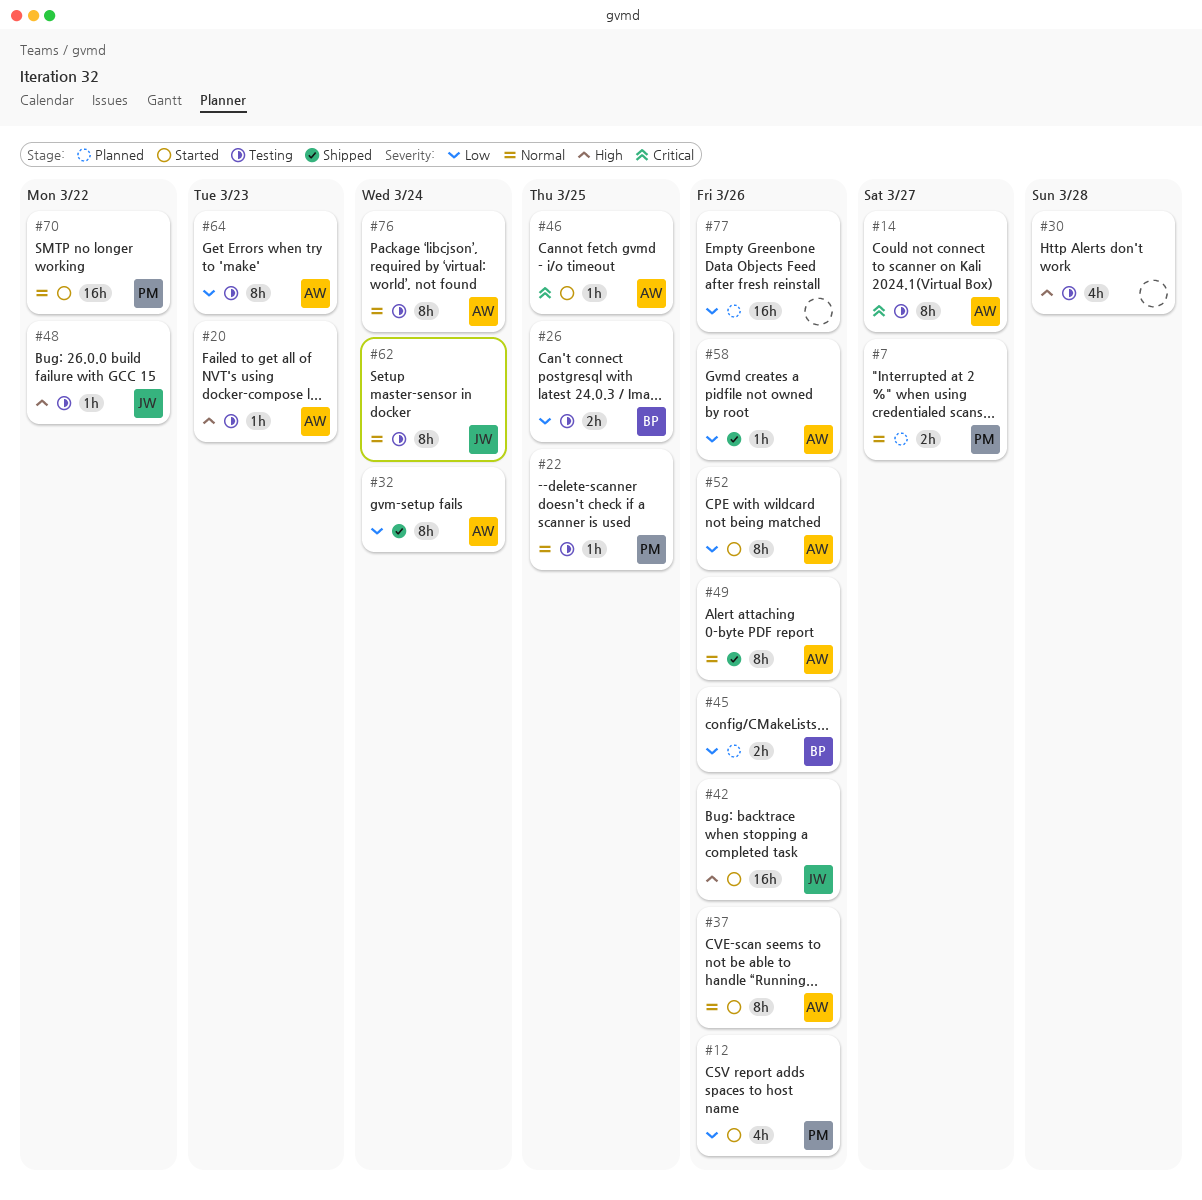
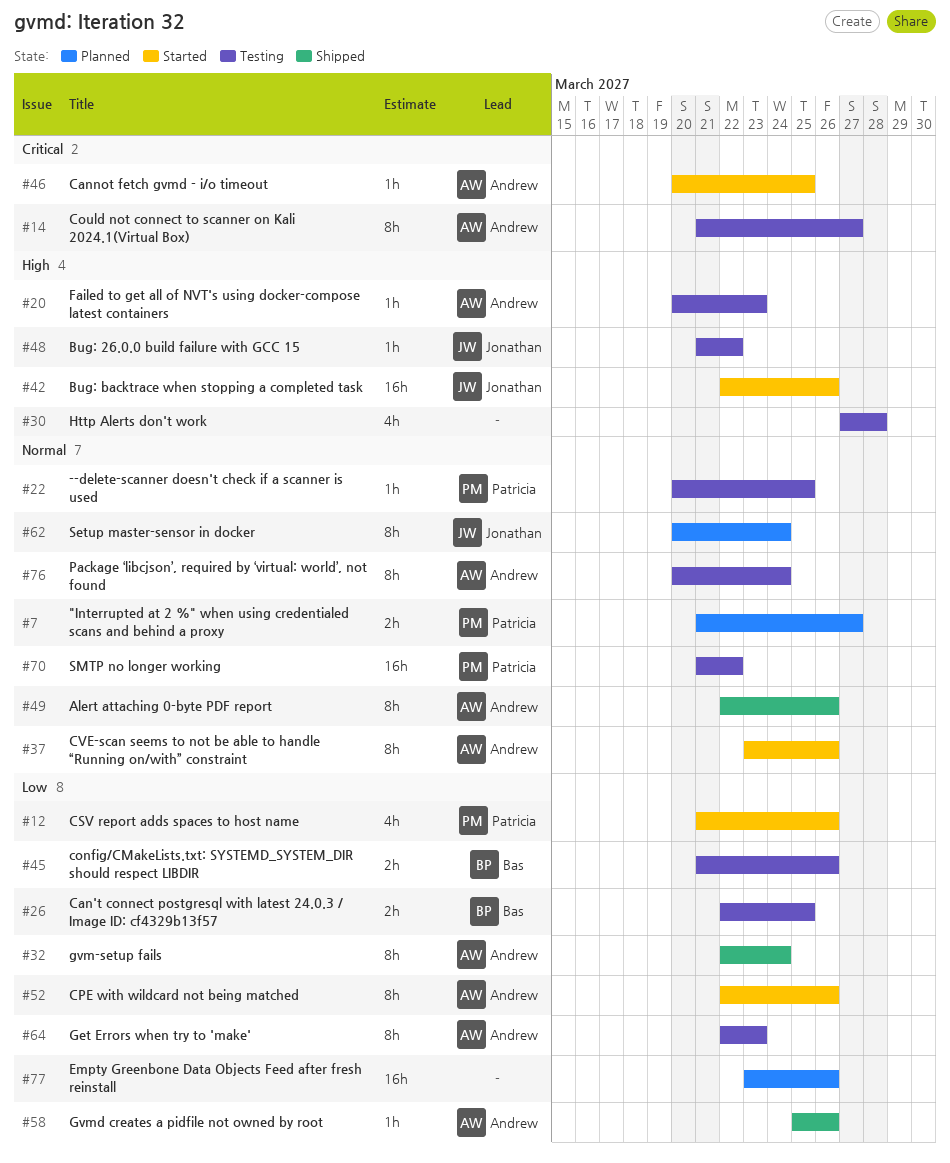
#45, status: Planned -> Testing
#62, status: Testing -> Planned
#70, status: Started -> Testing

